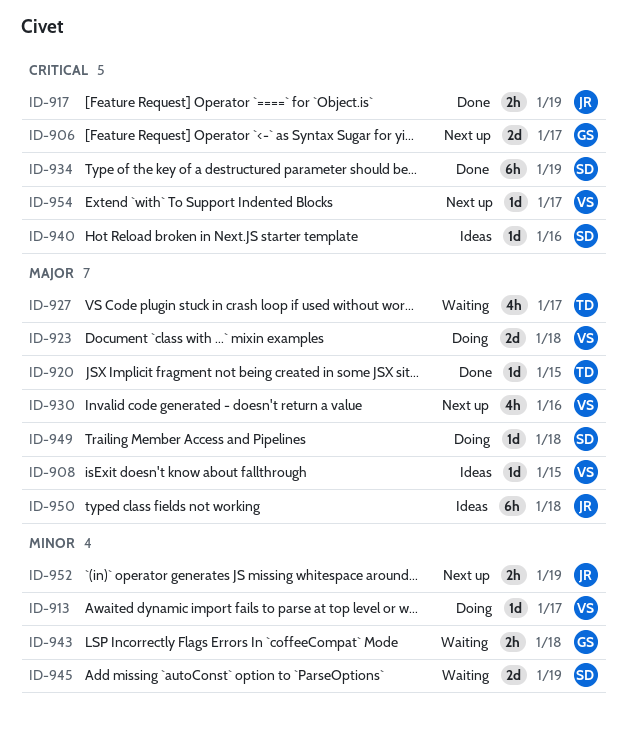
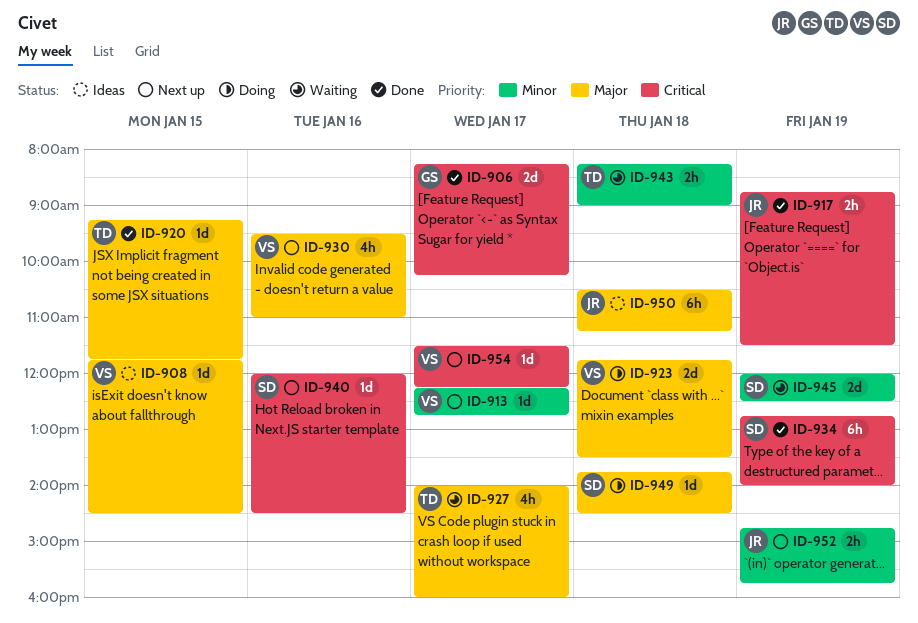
ID-906, status: Next up -> Done
ID-913, status: Doing -> Next up
ID-940, status: Ideas -> Next up
ID-943, owner: GS -> TD

